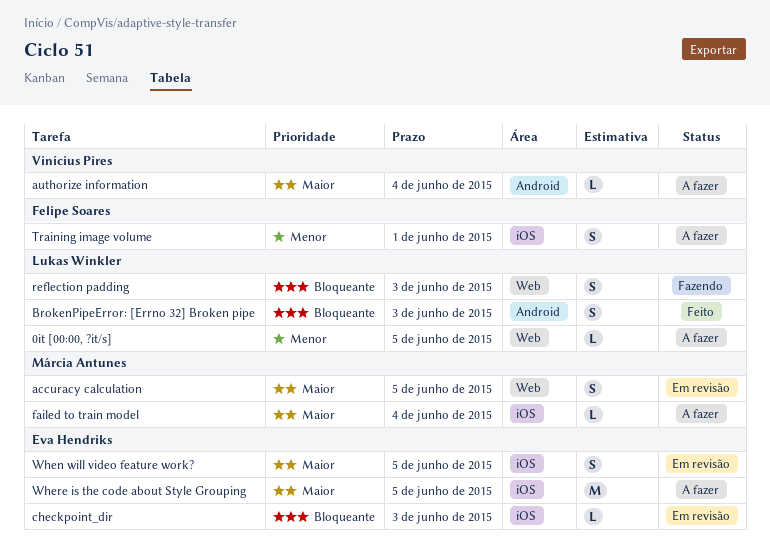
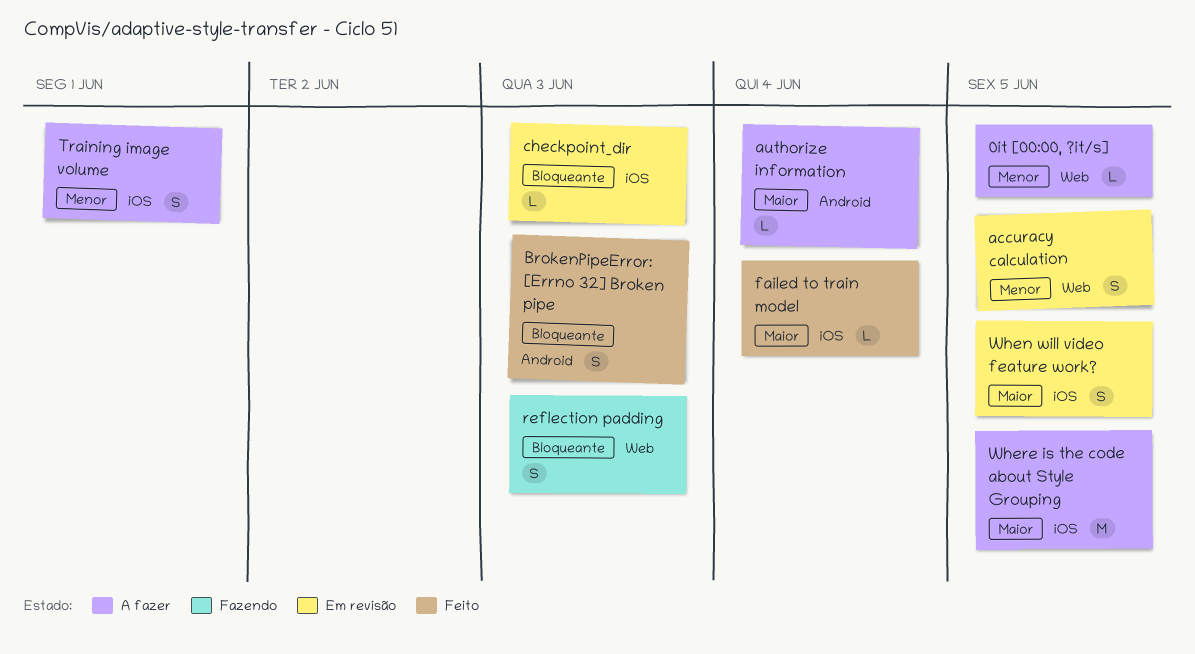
accuracy calculation, priority: Maior -> Menor
failed to train model, status: A fazer -> Feito

